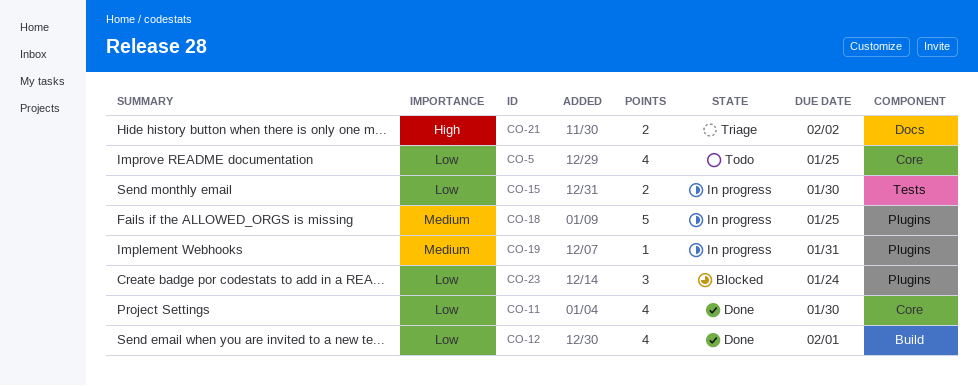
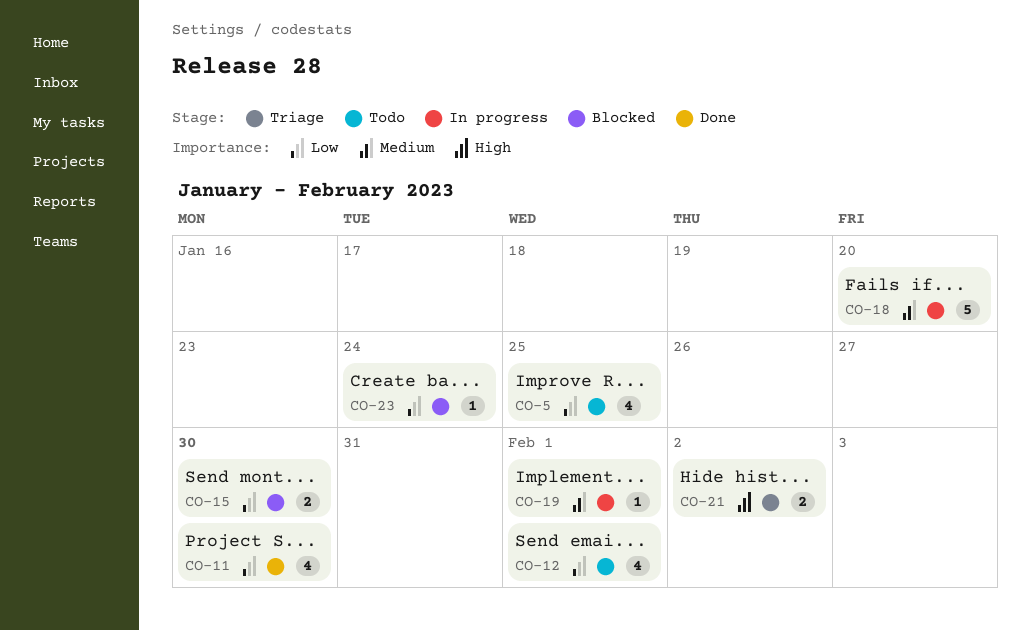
CO-12, status: Done -> Todo
CO-15, status: In progress -> Blocked
CO-18, due: Jan 25 -> Jan 20
CO-19, due: Jan 31 -> Feb 1
CO-23, estimate: 3 -> 1

